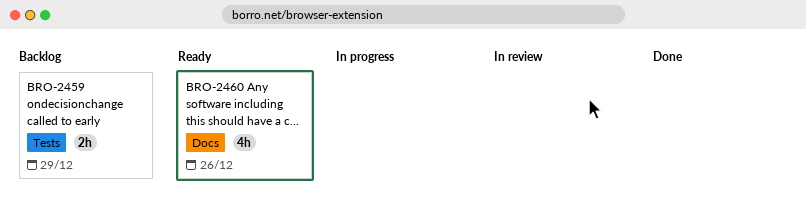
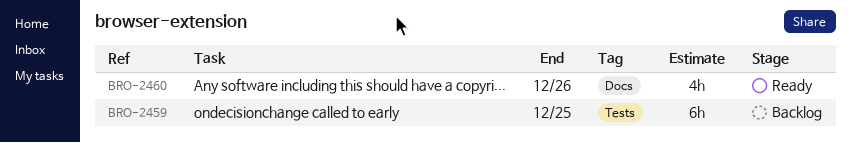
BRO-2459, estimate: 2h -> 6h
BRO-2459, due: Dec 29 -> Dec 25

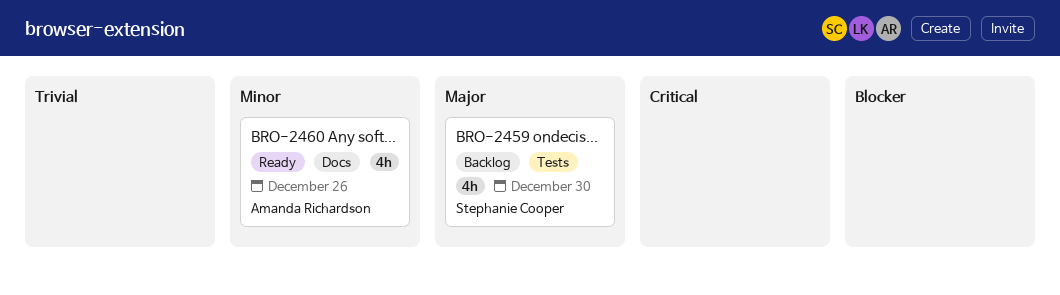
BRO-2459, estimate: 6h -> 4h
BRO-2459, due: Dec 25 -> Dec 30

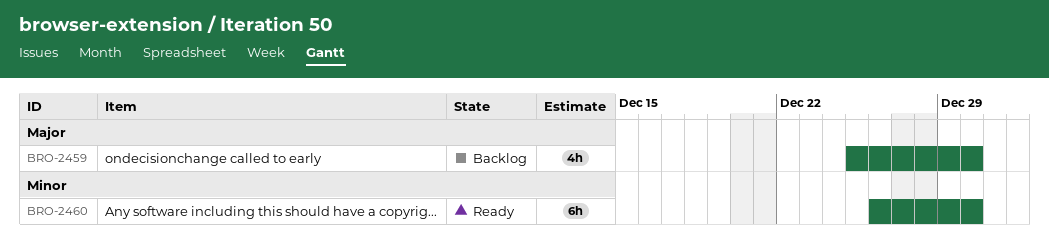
BRO-2460, estimate: 4h -> 6h
BRO-2460, due: Dec 26 -> Dec 30

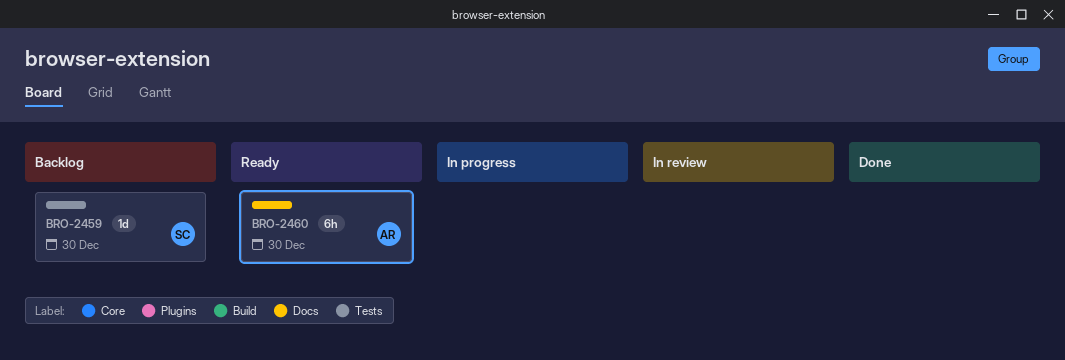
BRO-2459, estimate: 4h -> 1d

